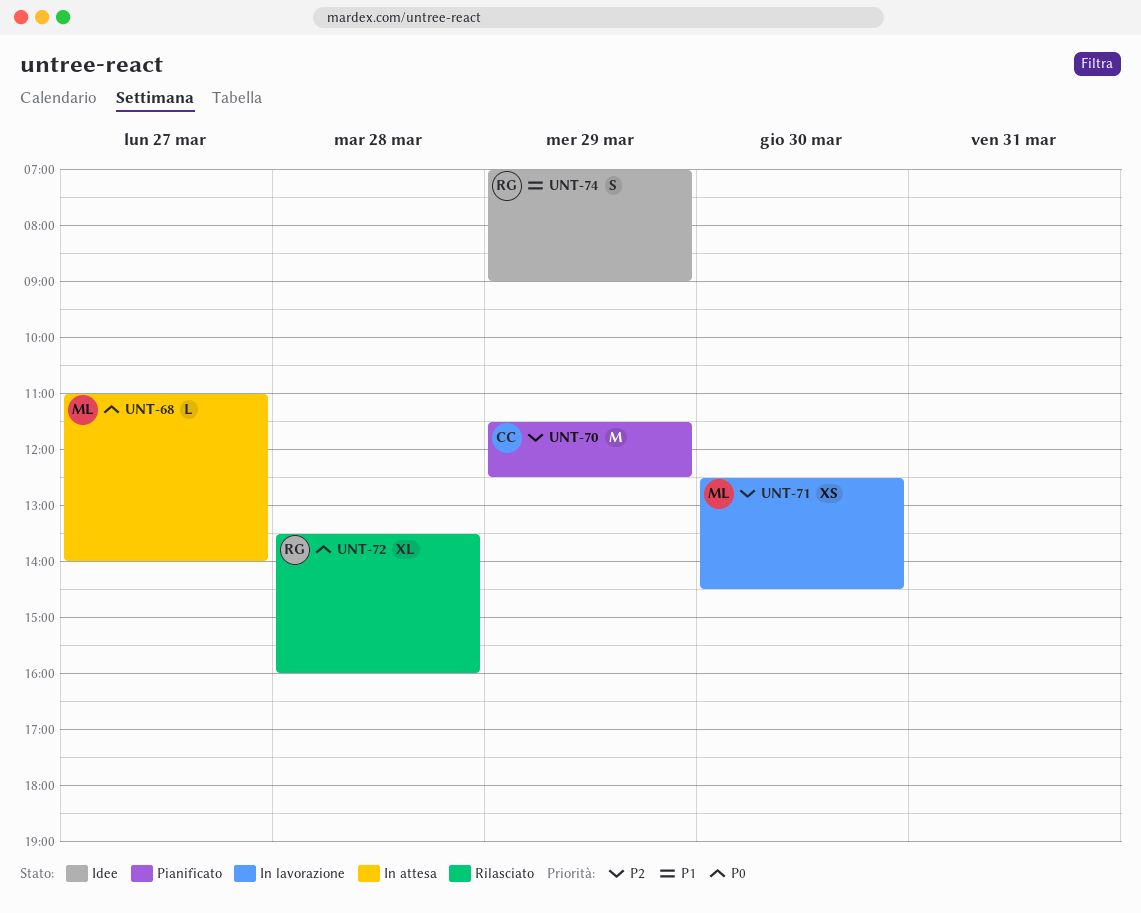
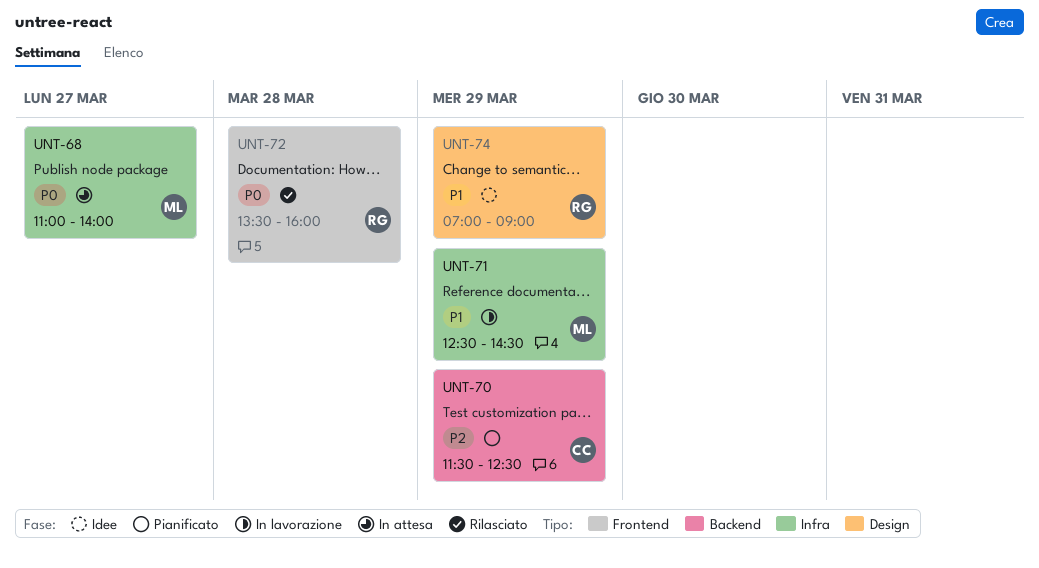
UNT-71, priority: P2 -> P1
UNT-71, day: Mar 30 -> Mar 29

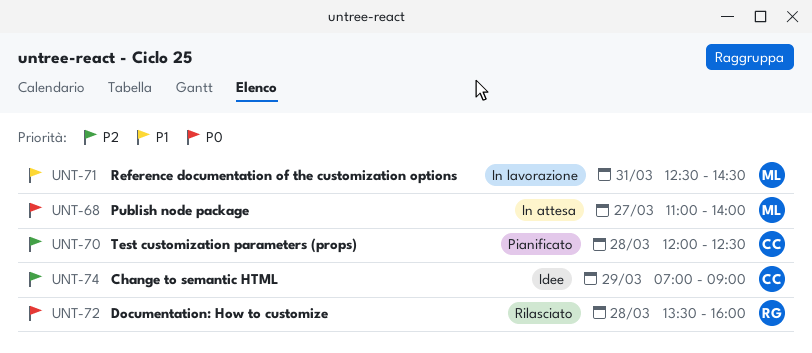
UNT-70, day: Mar 29 -> Mar 28
UNT-70, begins: 11:30 -> 12:00
UNT-71, day: Mar 29 -> Mar 31
UNT-74, owner: RG -> CC
UNT-74, priority: P1 -> P2

